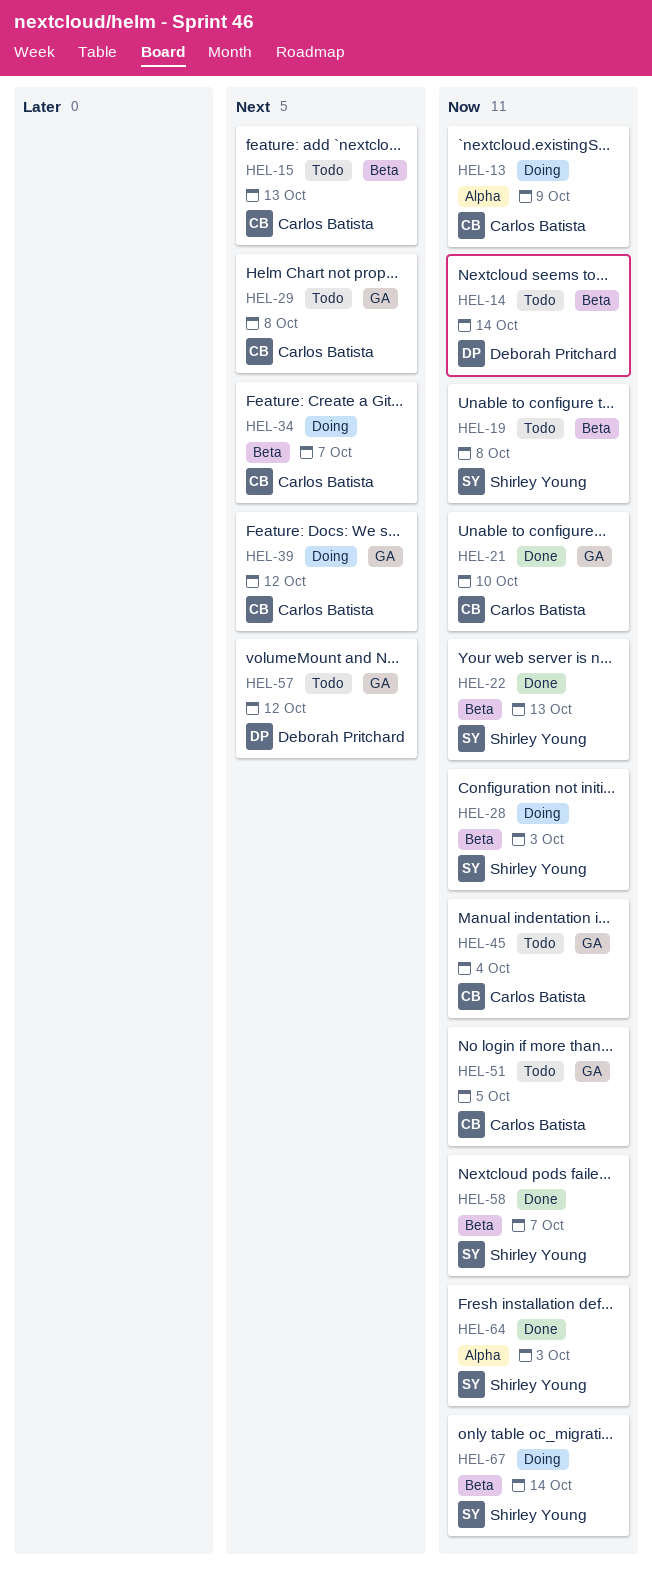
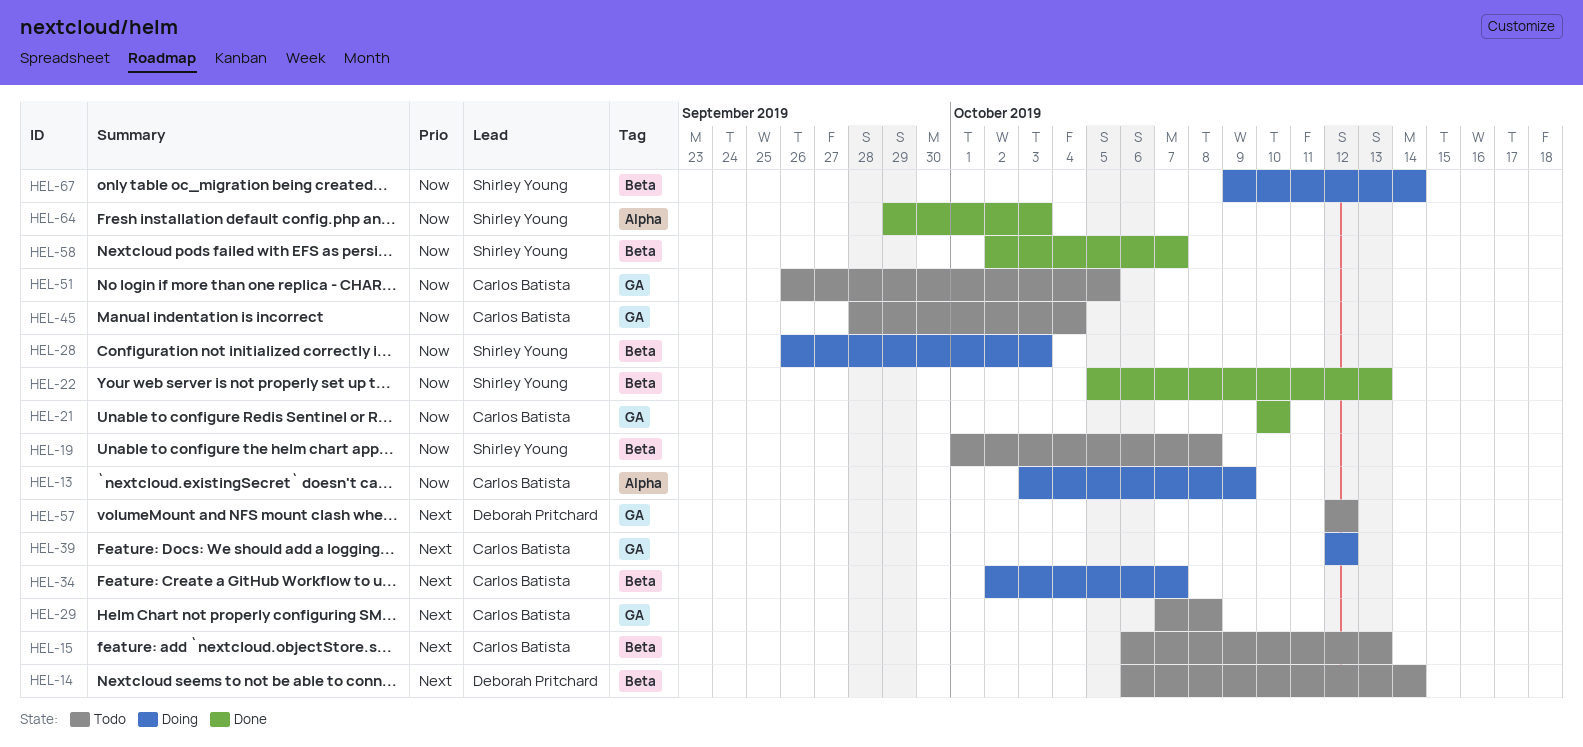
HEL-14, priority: Now -> Next

